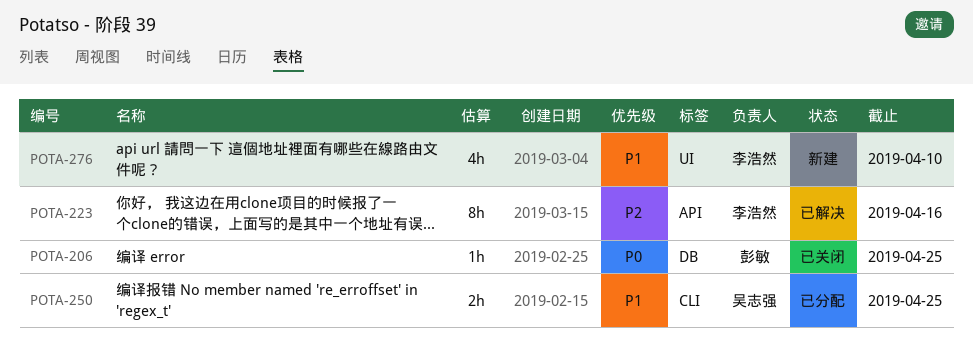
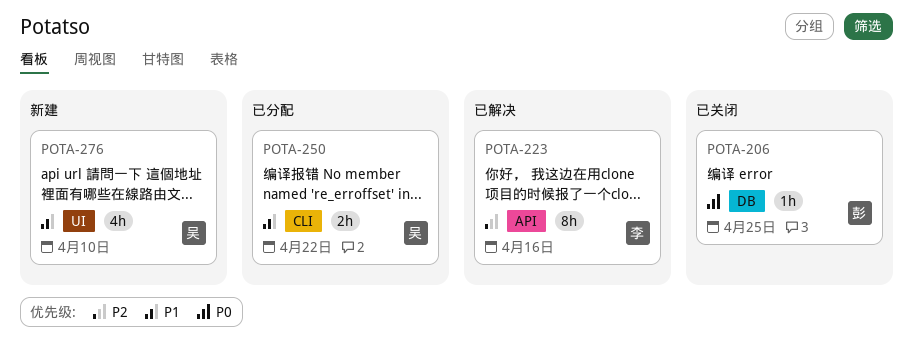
POTA-250, due: Apr 25 -> Apr 22
POTA-276, owner: 李浩然 -> 吴志强

